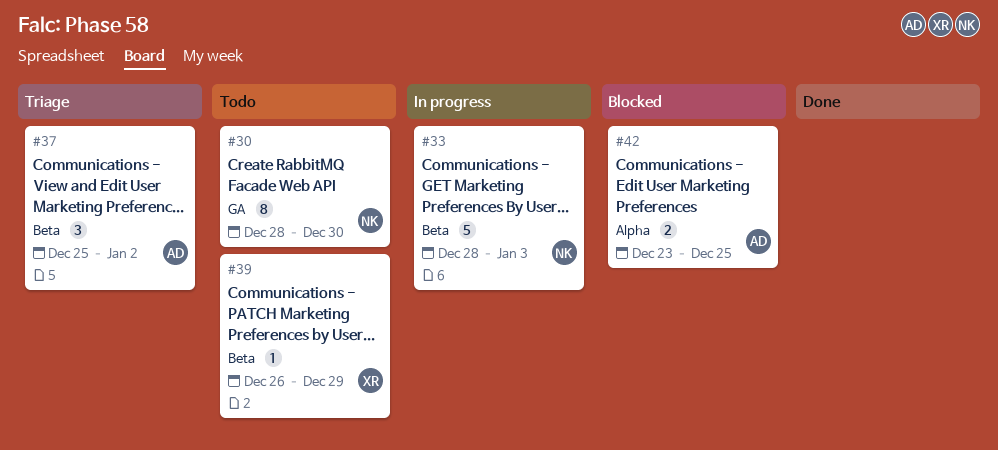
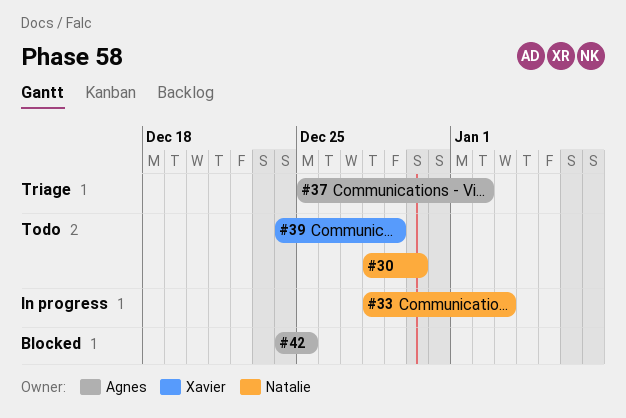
#39, start: Dec 26 -> Dec 24
#42, start: Dec 23 -> Dec 24

